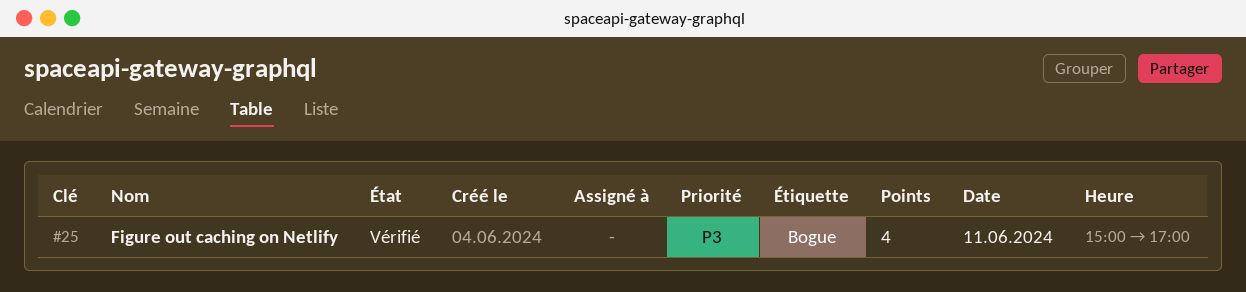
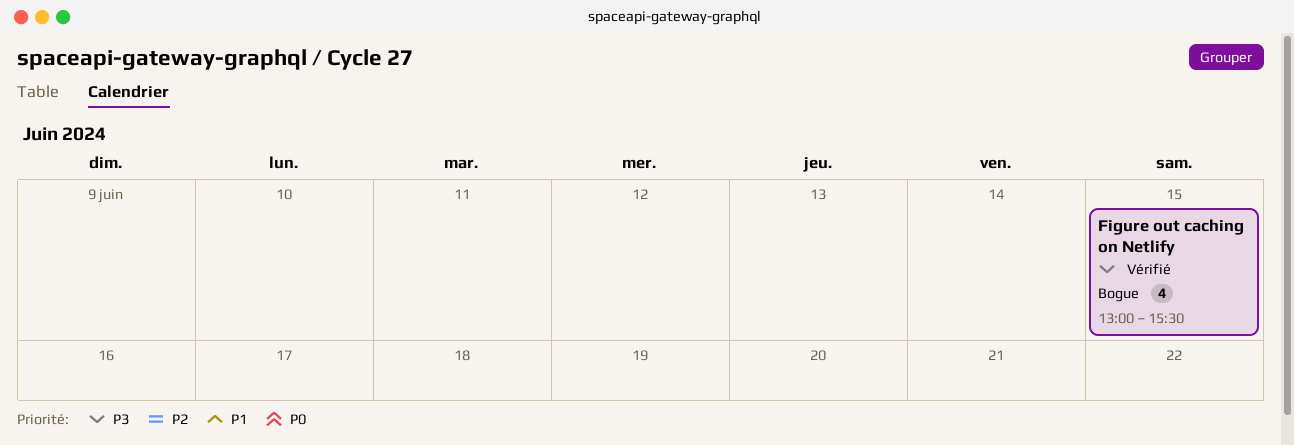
Figure out caching on Netlify, day: Jun 11 -> Jun 15
Figure out caching on Netlify, begins: 15:00 -> 13:00
Figure out caching on Netlify, ends: 17:00 -> 15:30

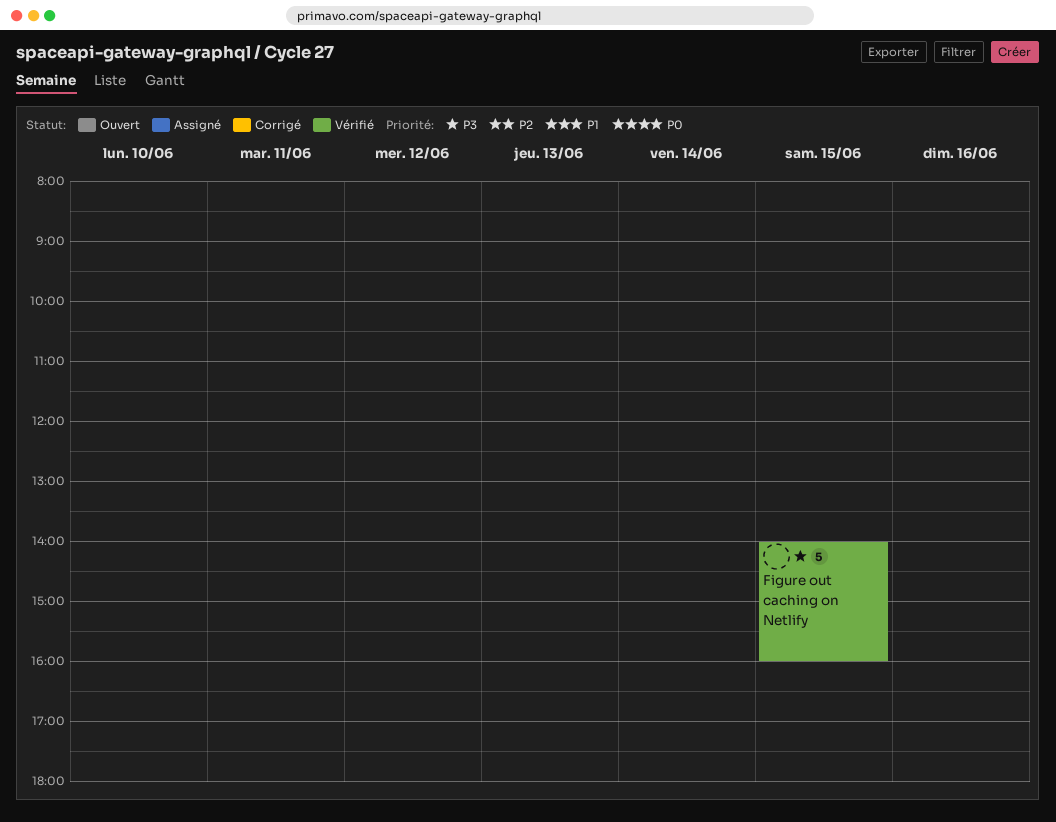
Figure out caching on Netlify, estimate: 4 -> 5
Figure out caching on Netlify, begins: 13:00 -> 14:00
Figure out caching on Netlify, ends: 15:30 -> 16:00

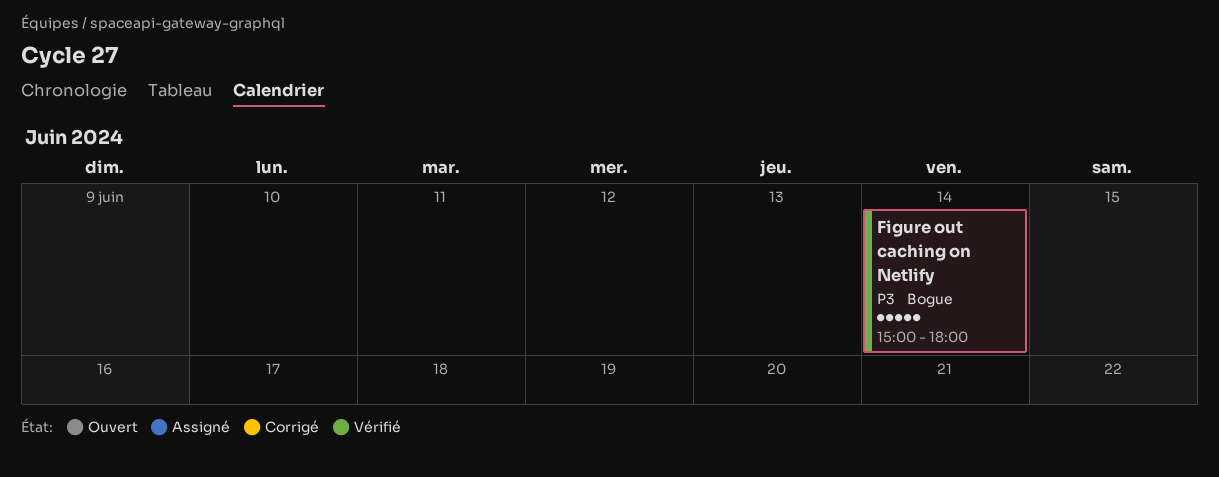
Figure out caching on Netlify, day: Jun 15 -> Jun 14
Figure out caching on Netlify, begins: 14:00 -> 15:00
Figure out caching on Netlify, ends: 16:00 -> 18:00

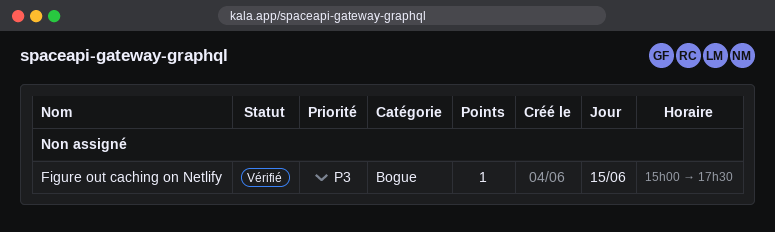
Figure out caching on Netlify, estimate: 5 -> 1
Figure out caching on Netlify, day: Jun 14 -> Jun 15
Figure out caching on Netlify, ends: 18:00 -> 17:30

